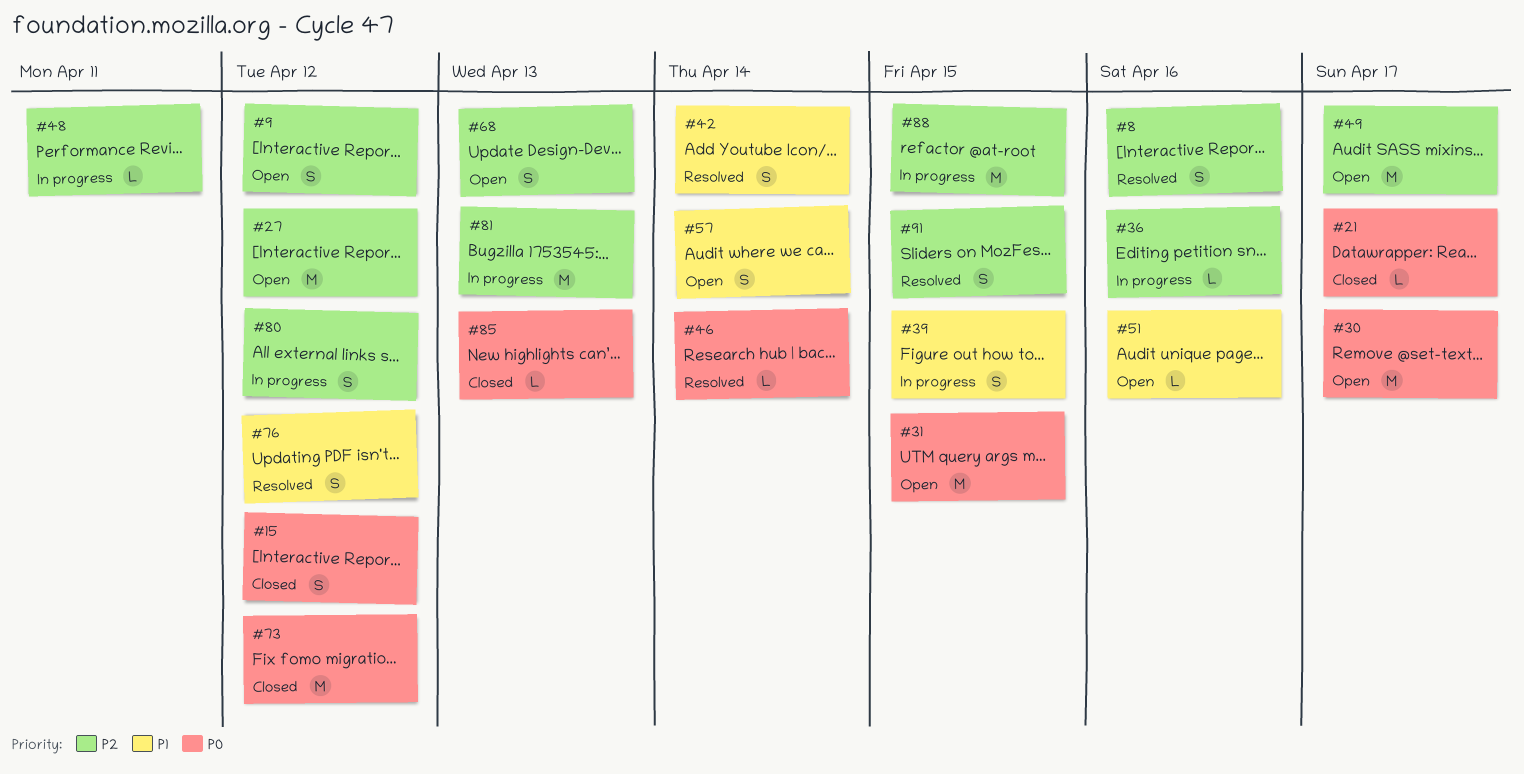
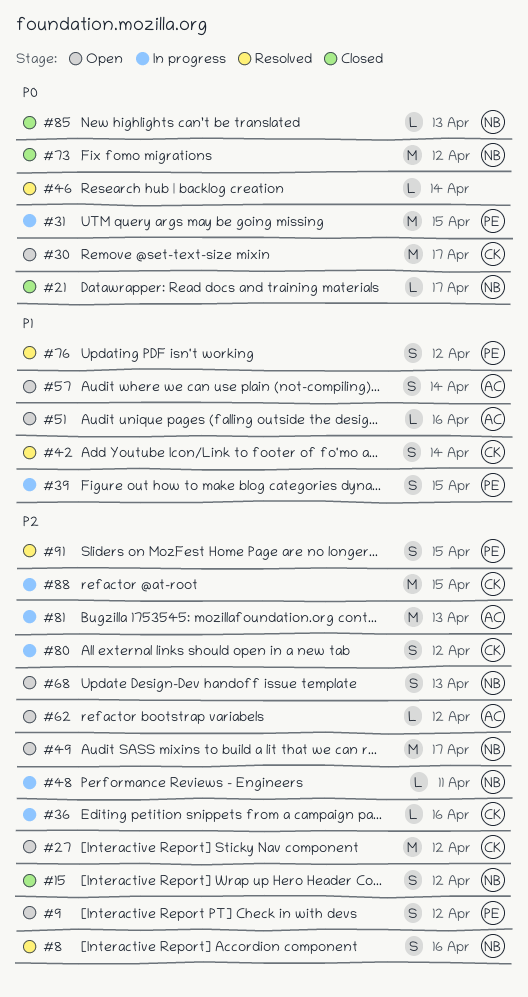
#15, priority: P0 -> P2
#31, status: Open -> In progress
#62: none -> present

